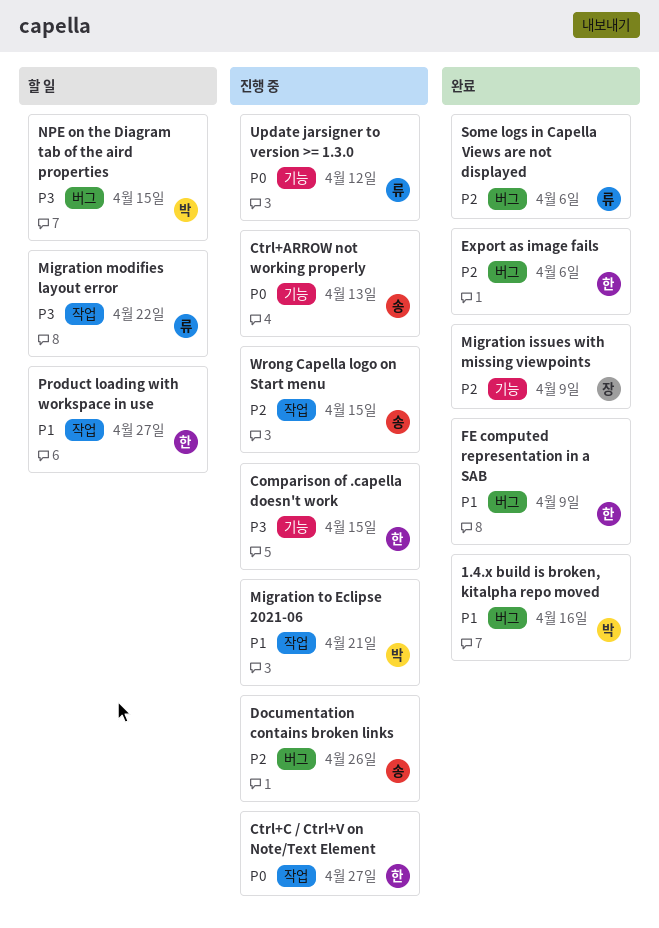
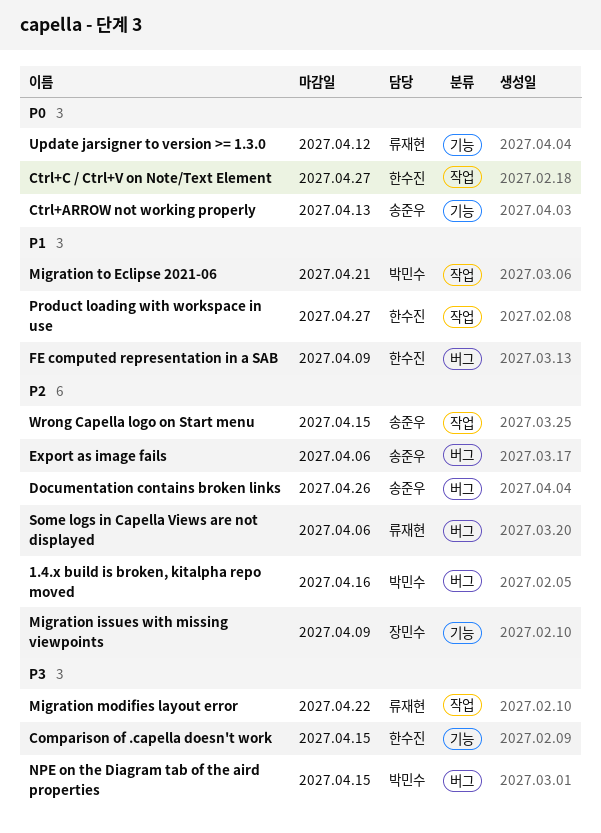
1.4.x build is broken, kitalpha repo moved, priority: P1 -> P2
Export as image fails, owner: 한수진 -> 송준우

